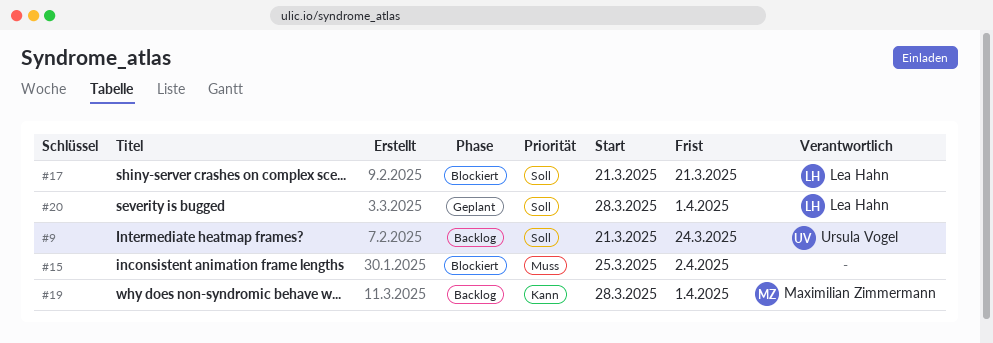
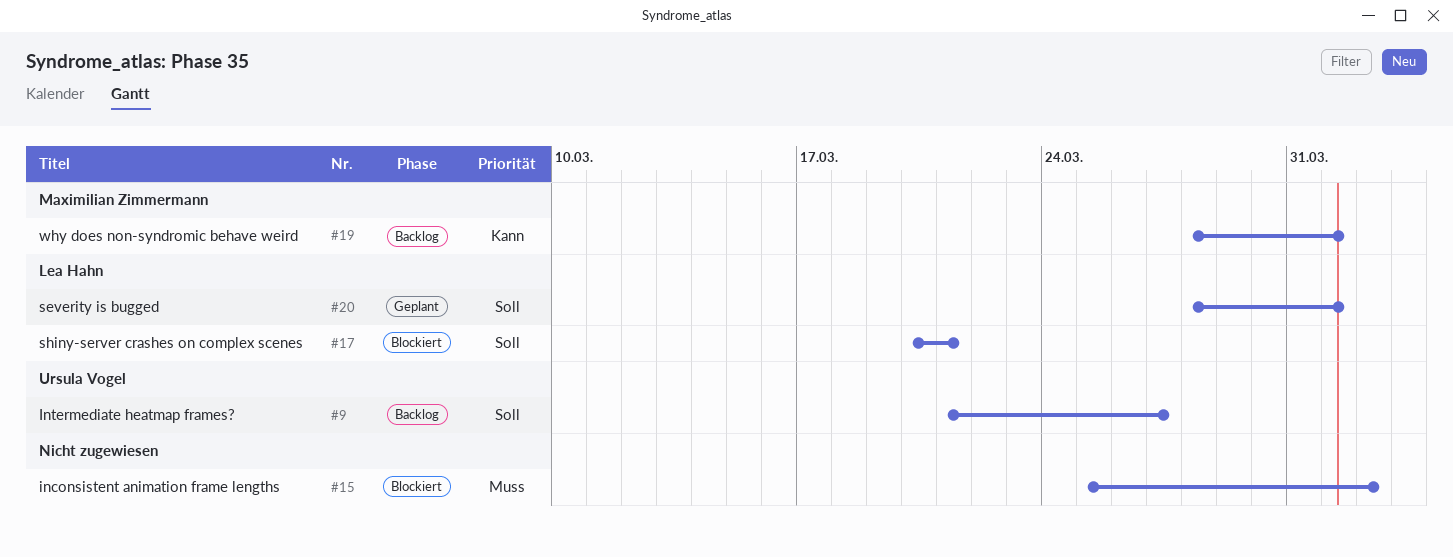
#9, due: Mar 24 -> Mar 27
#17, start: Mar 21 -> Mar 20

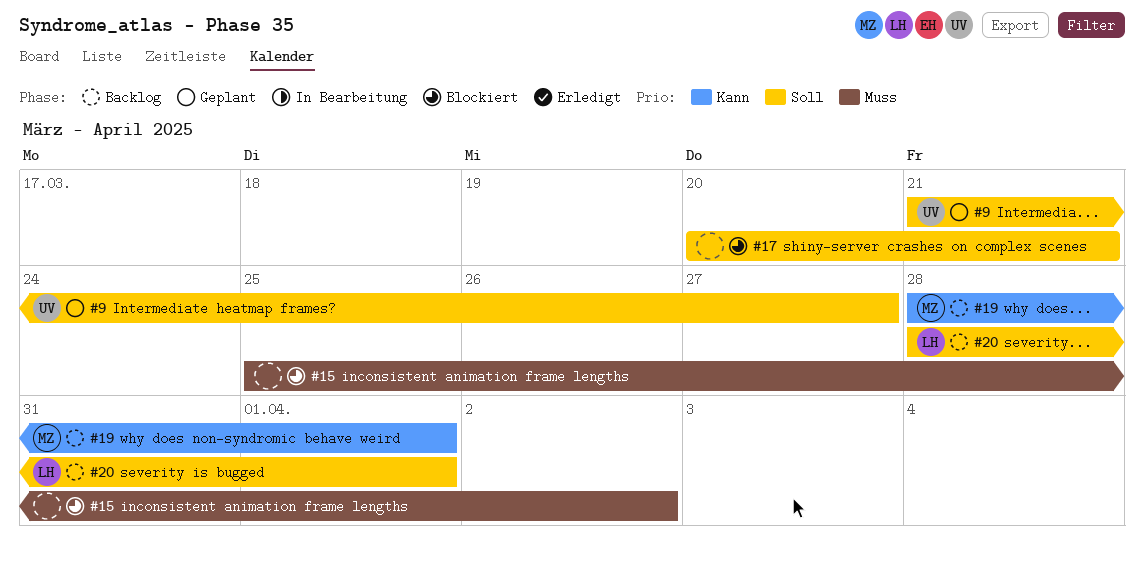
#9, status: Backlog -> Geplant
#17, owner: Lea Hahn -> none
#20, status: Geplant -> Backlog

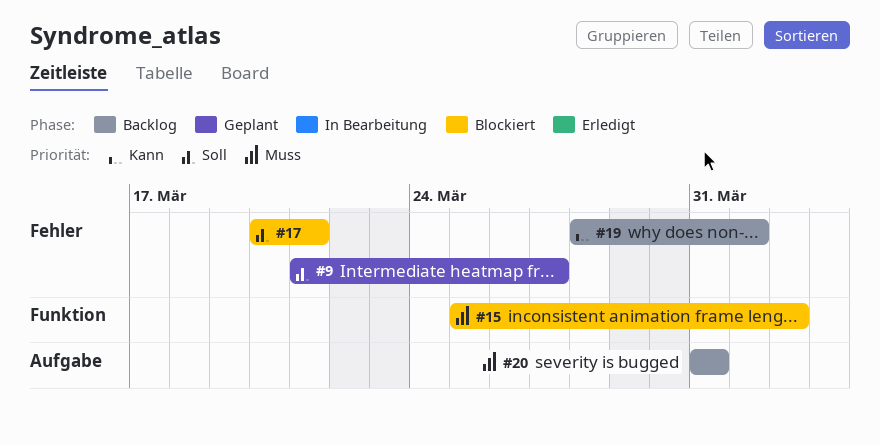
#20, priority: Soll -> Muss
#20, start: Mar 28 -> Mar 31
#20, due: Apr 1 -> Mar 31

